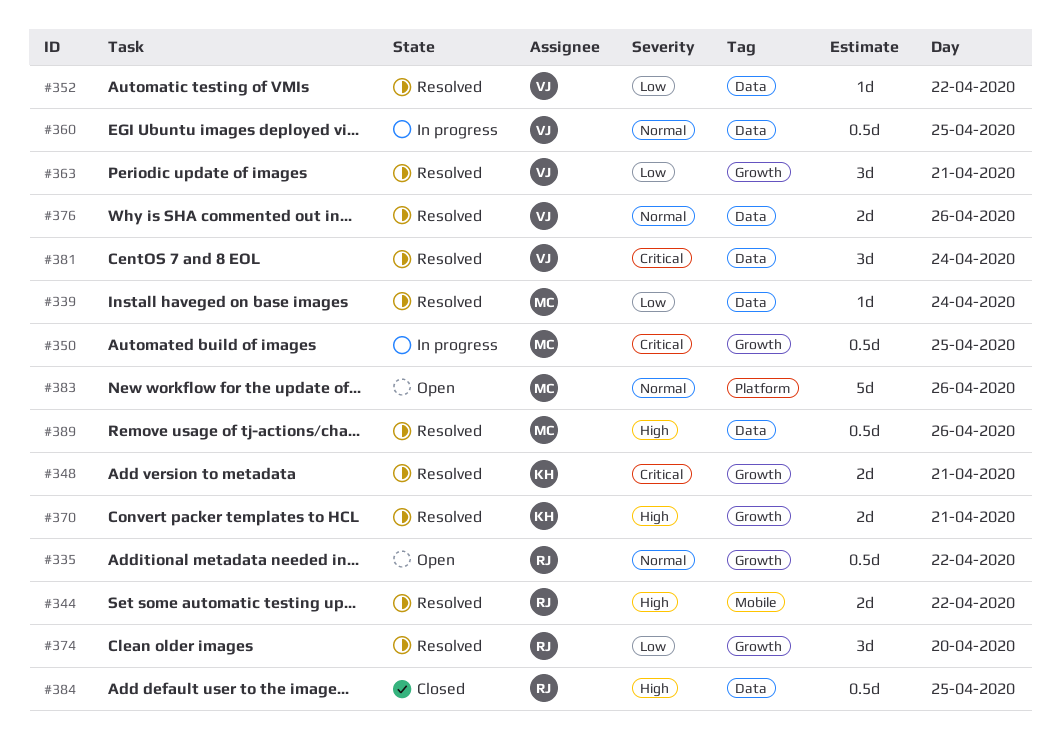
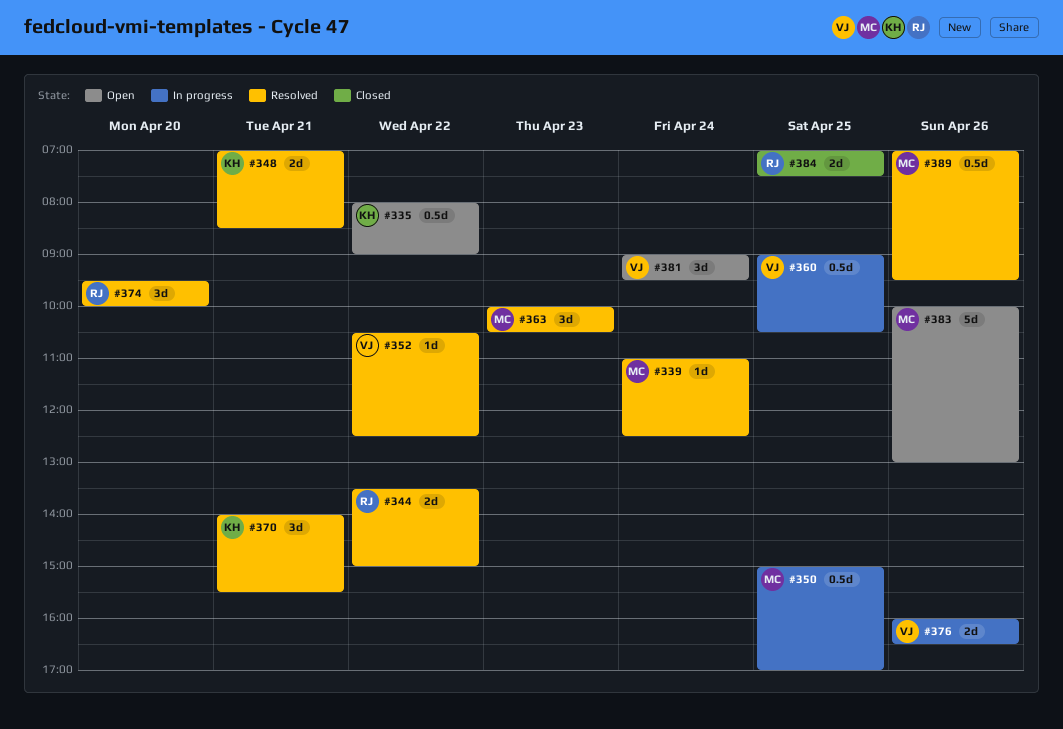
#335, owner: RJ -> KH
#363, owner: VJ -> MC
#363, day: Apr 21 -> Apr 23
#370, estimate: 2d -> 3d
#376, status: Resolved -> In progress
#381, status: Resolved -> Open
#384, estimate: 0.5d -> 2d

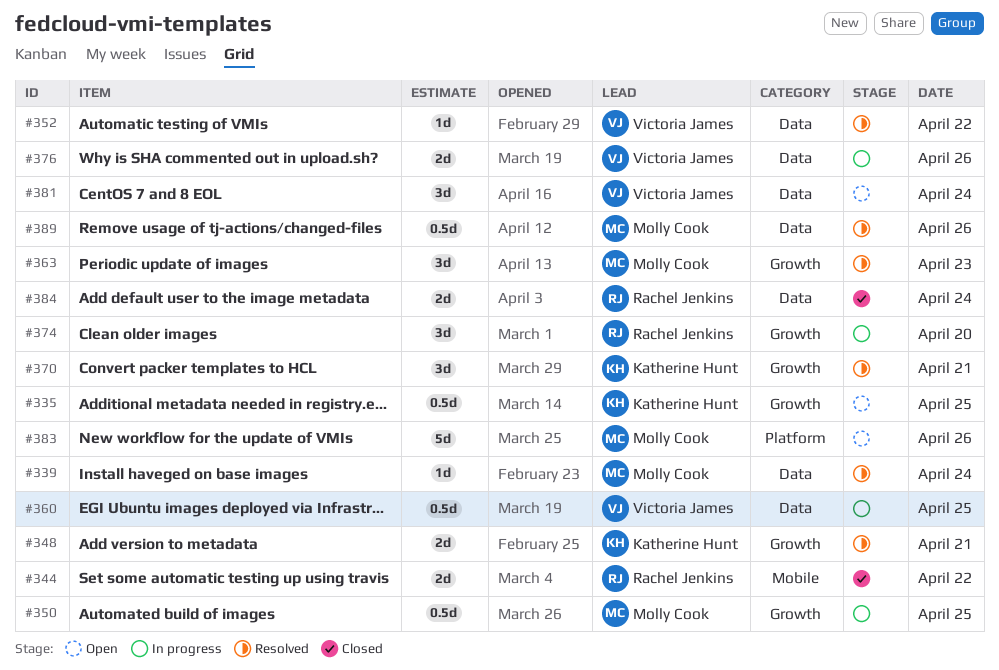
#335, day: Apr 22 -> Apr 25
#344, status: Resolved -> Closed
#374, status: Resolved -> In progress
#384, day: Apr 25 -> Apr 24

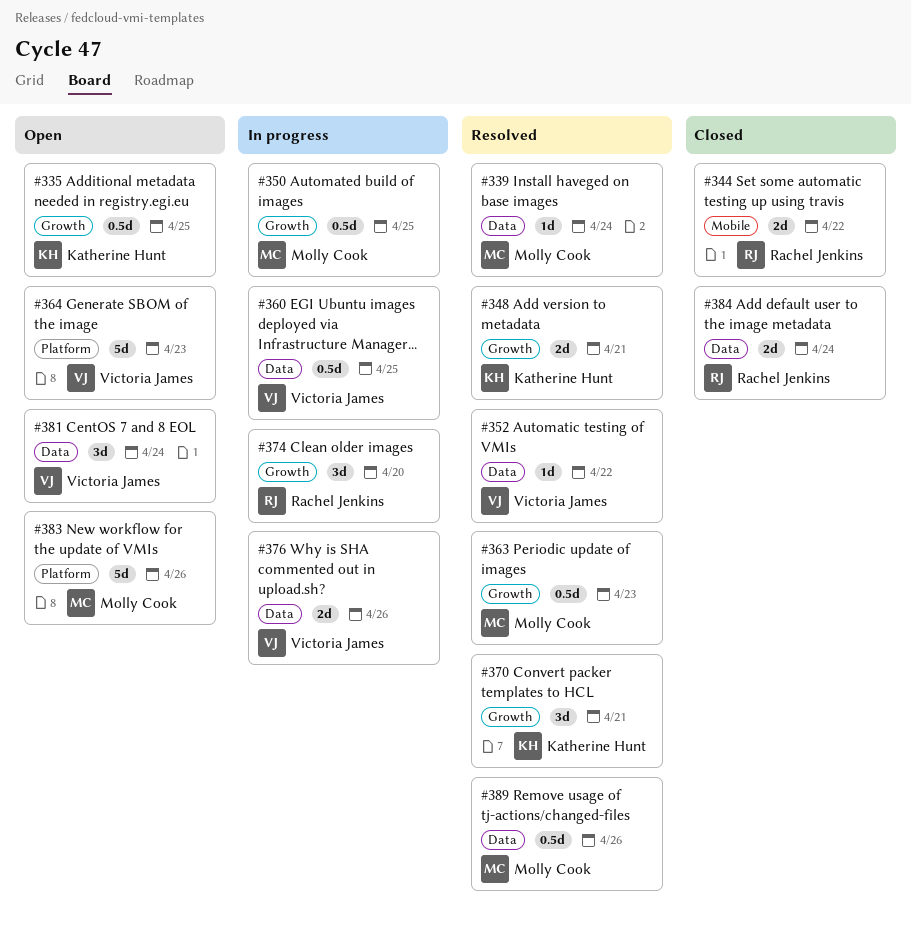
#363, estimate: 3d -> 0.5d
#364: none -> present

